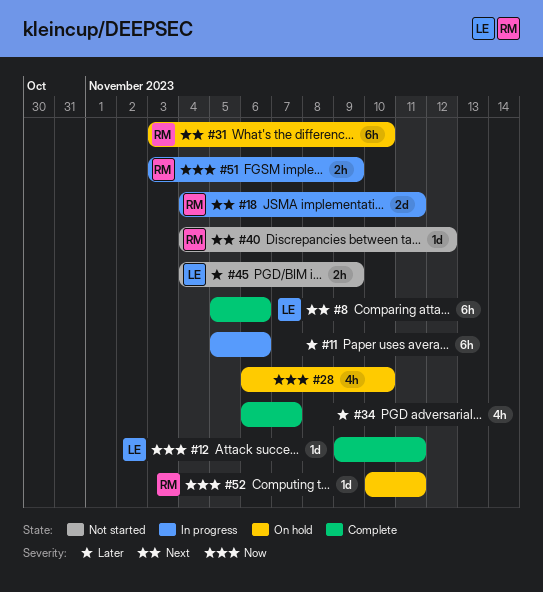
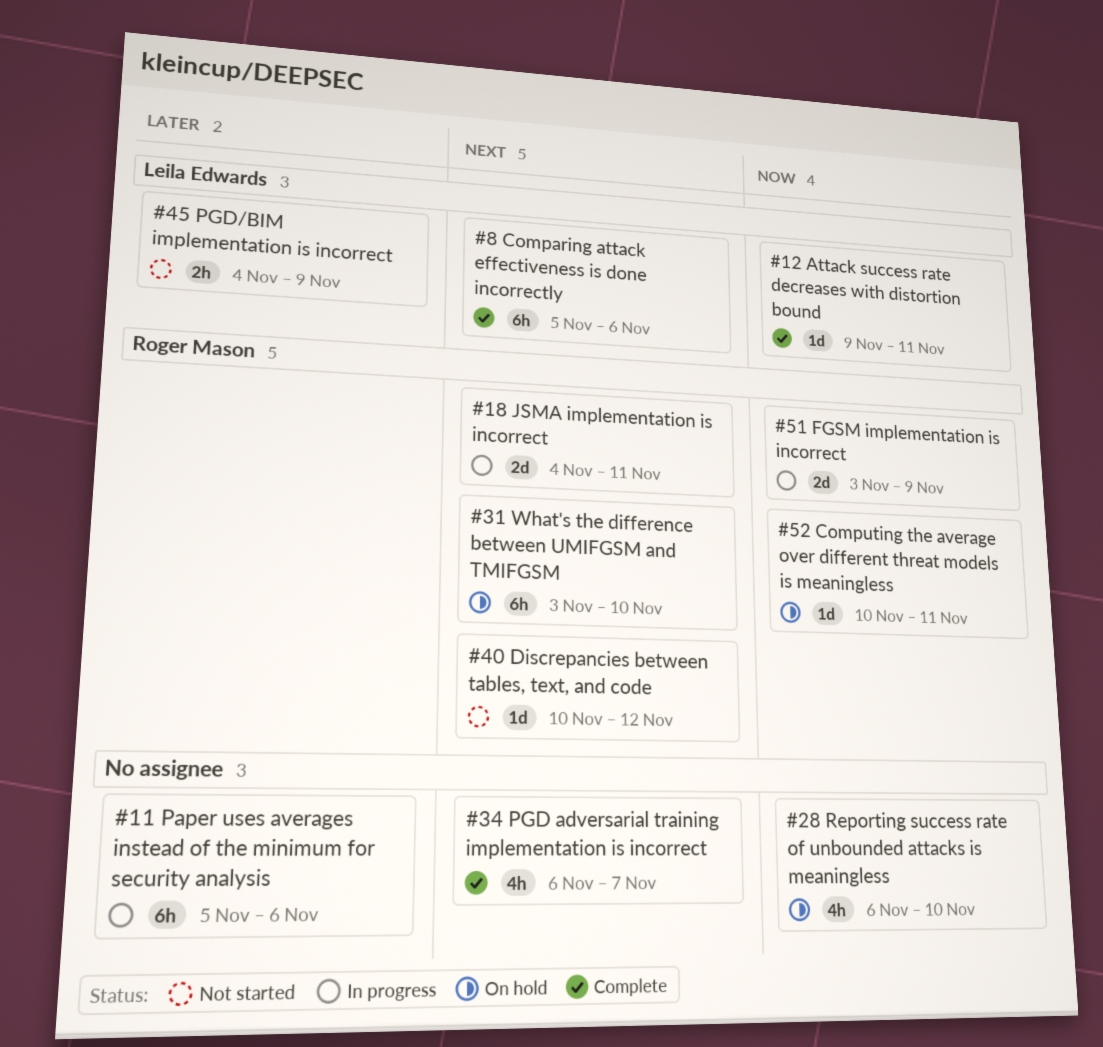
#34, priority: Later -> Next
#40, start: Nov 4 -> Nov 10
#51, estimate: 2h -> 2d

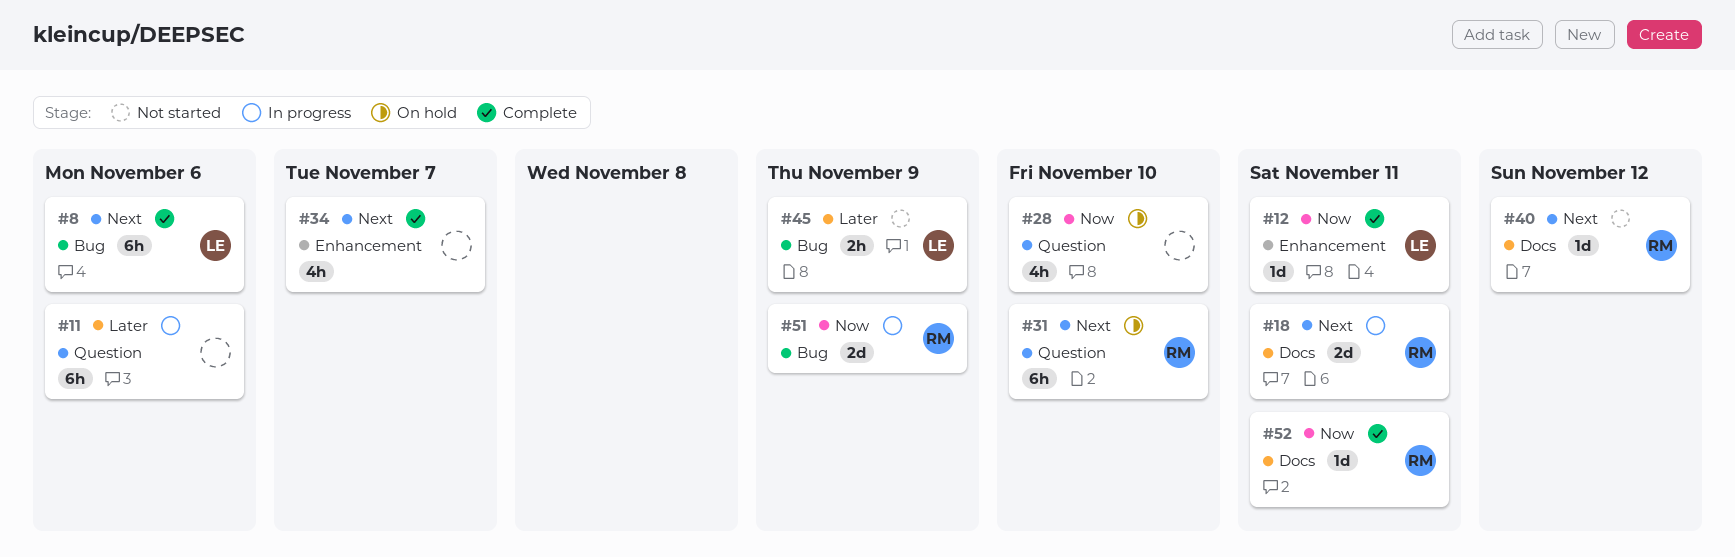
#52, status: On hold -> Complete

